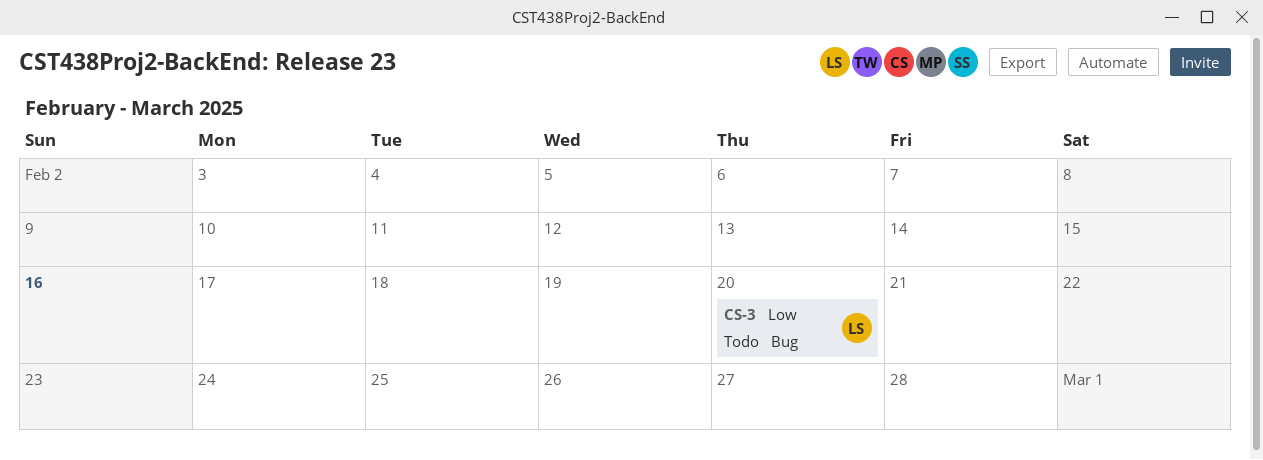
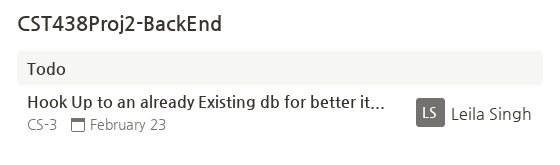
CS-3, due: Feb 20 -> Feb 23

